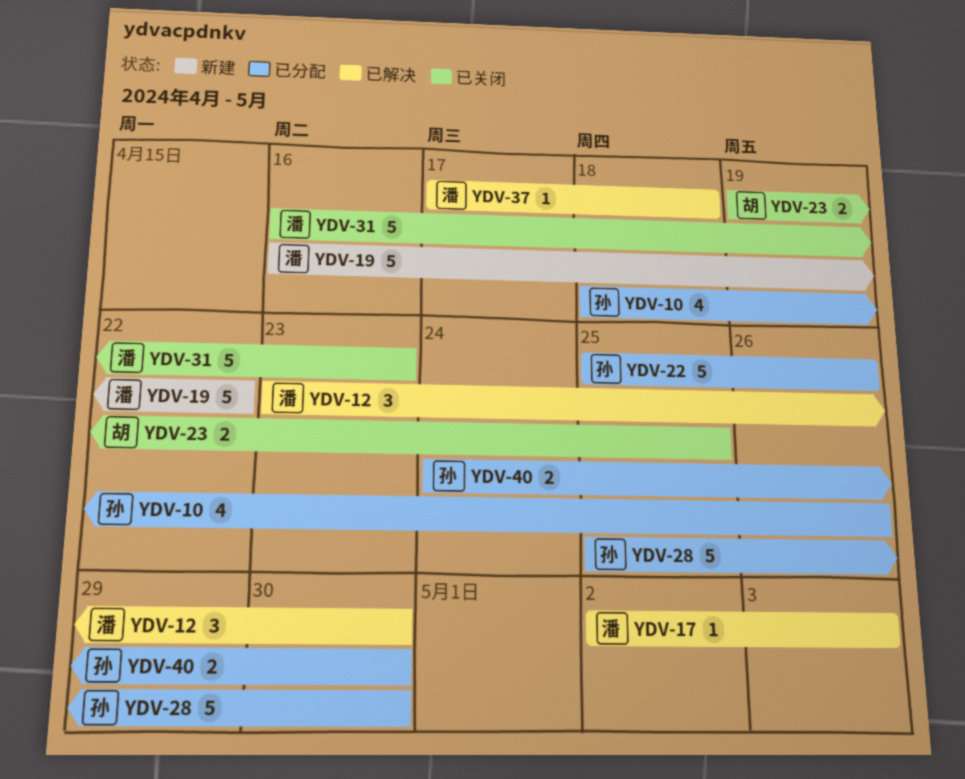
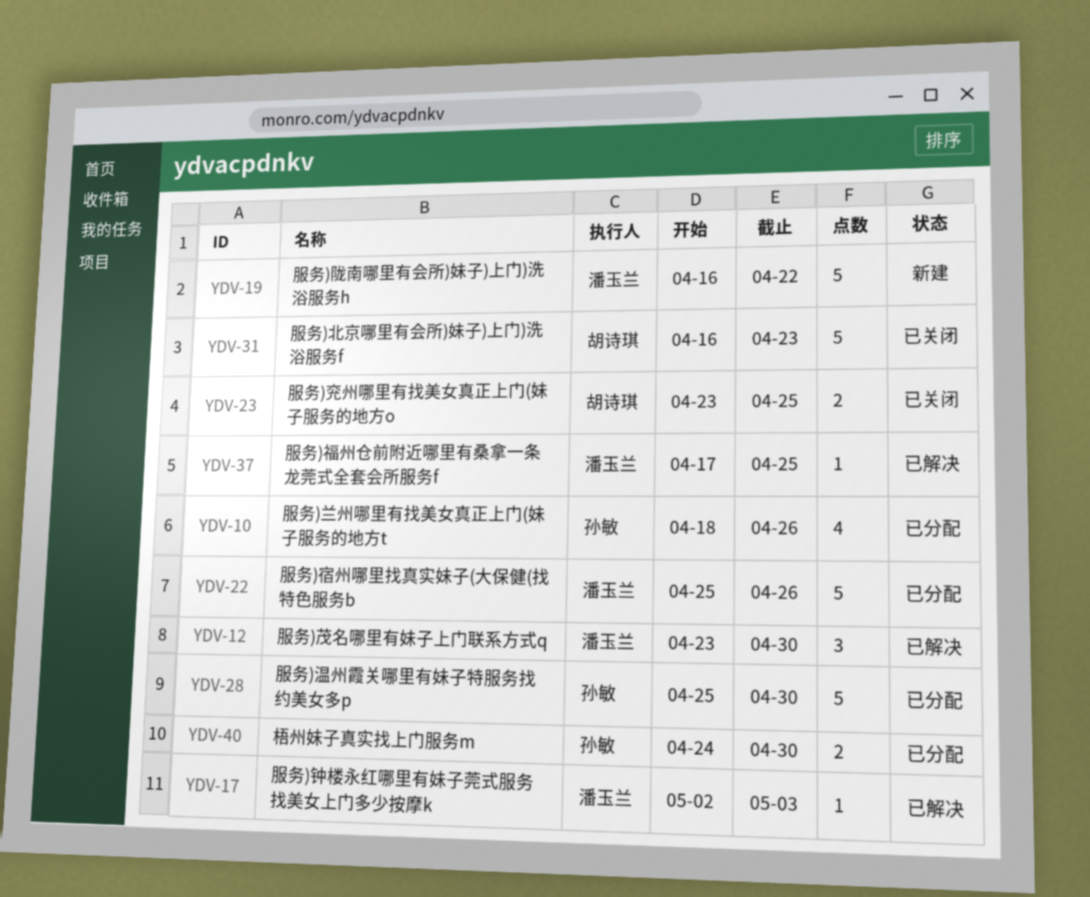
YDV-22, owner: 孙敏 -> 潘玉兰
YDV-23, start: Apr 19 -> Apr 23
YDV-31, owner: 潘玉兰 -> 胡诗琪
YDV-37, due: Apr 18 -> Apr 25

